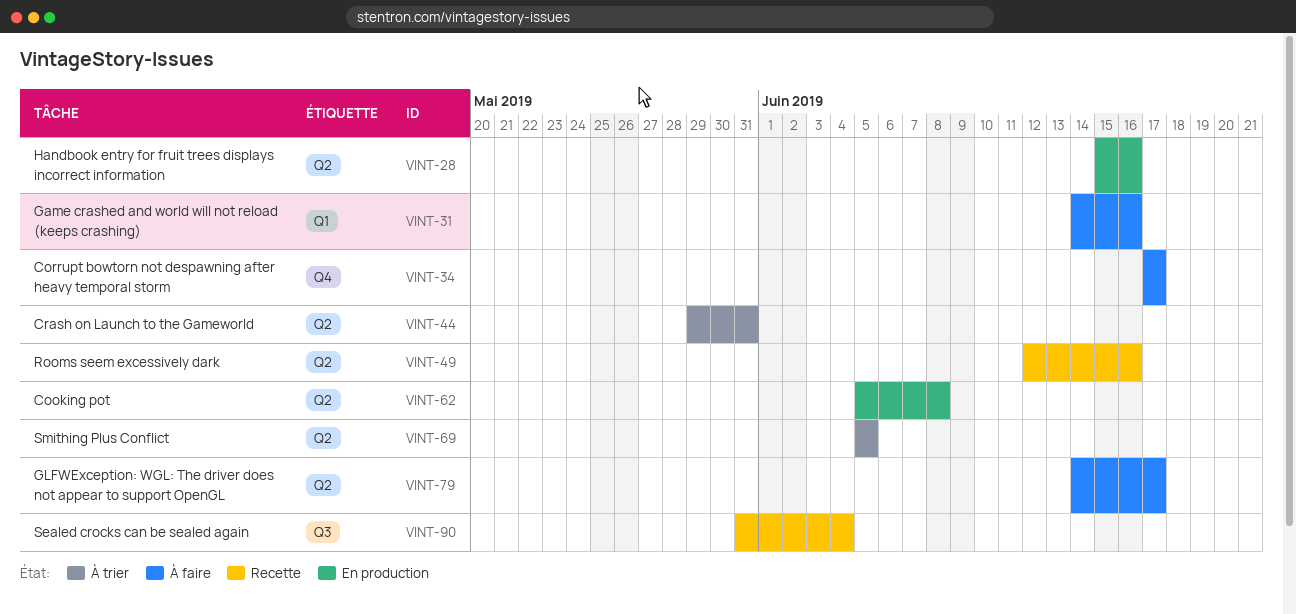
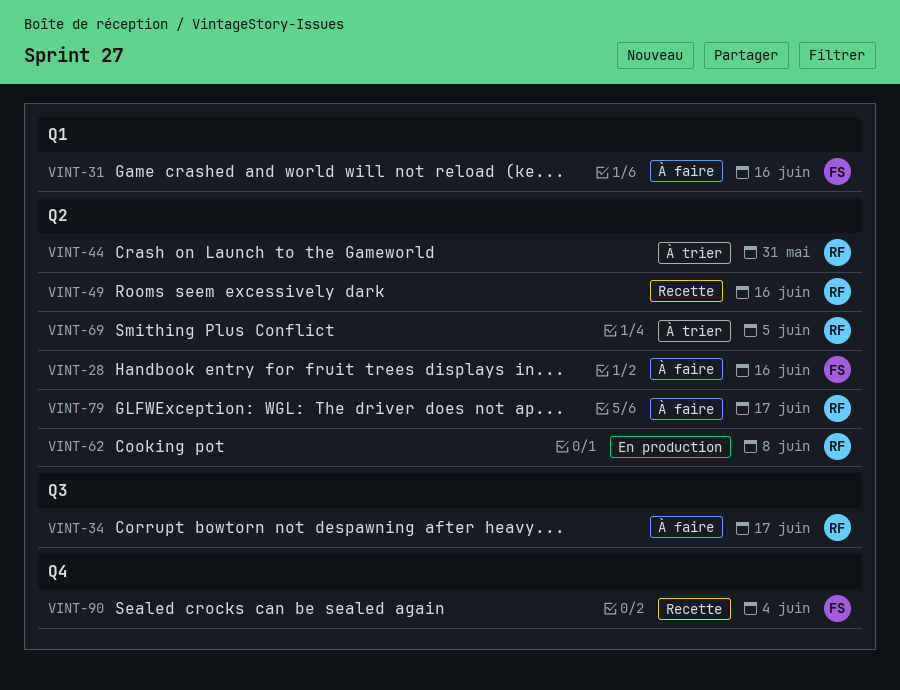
VINT-28, status: En production -> À faire
VINT-34, label: Q4 -> Q3
VINT-90, label: Q3 -> Q4

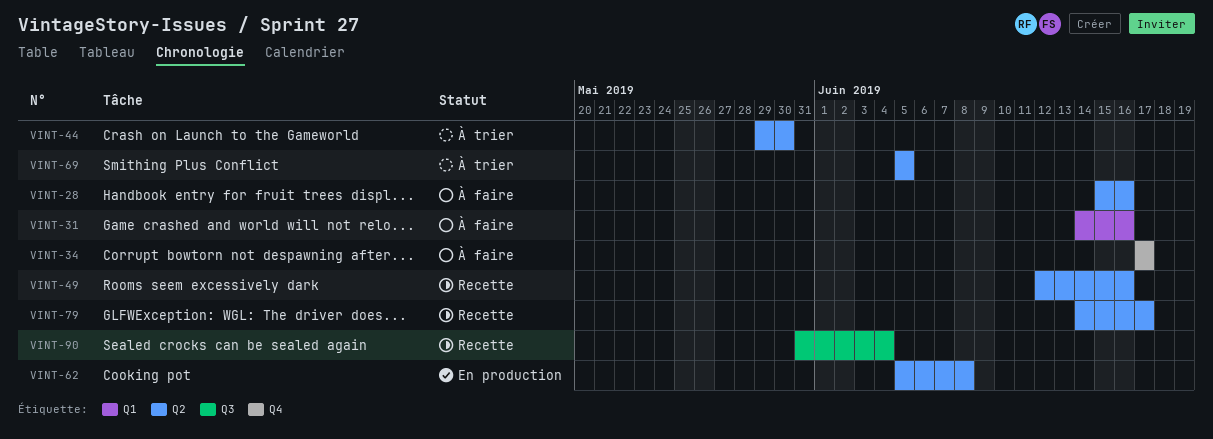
VINT-34, label: Q3 -> Q4
VINT-44, due: May 31 -> May 30
VINT-79, status: À faire -> Recette
VINT-90, label: Q4 -> Q3

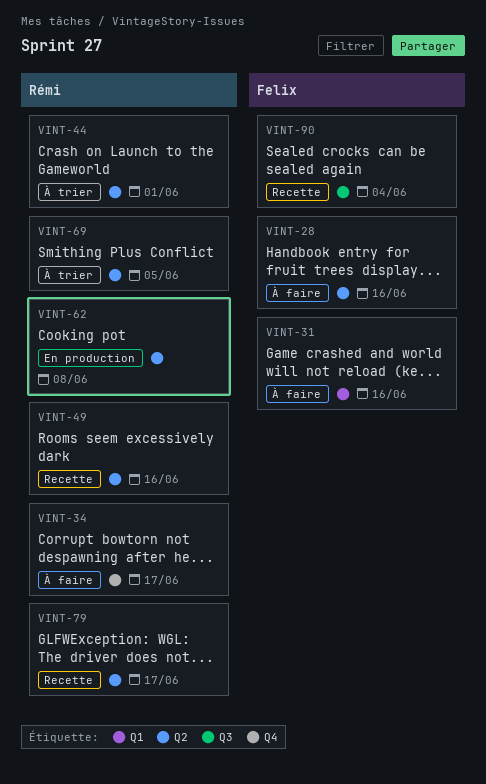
VINT-44, due: May 30 -> Jun 1

